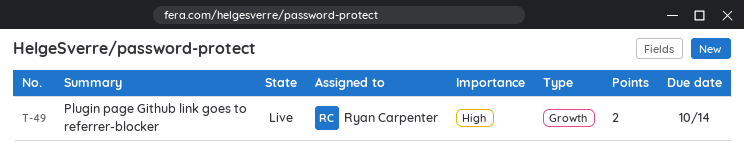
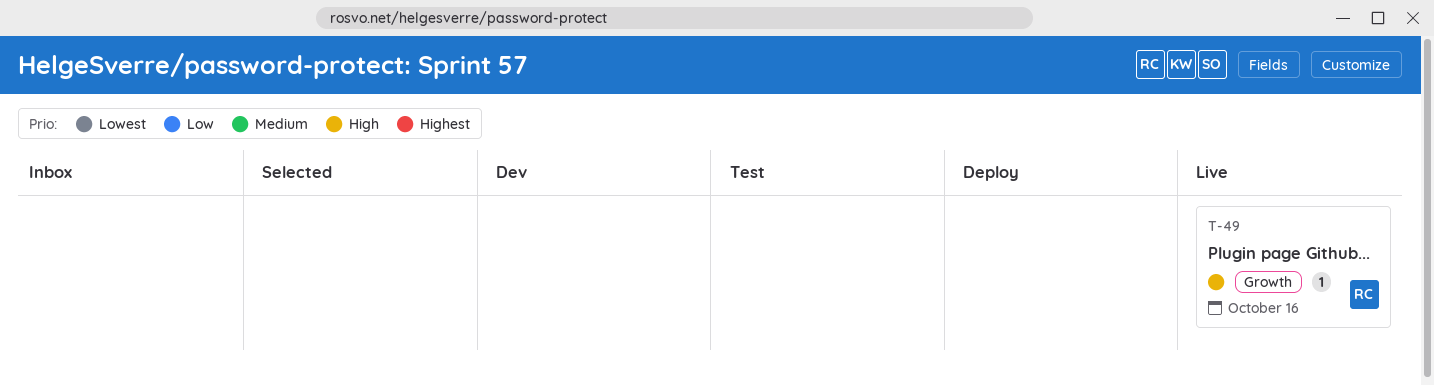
T-49, estimate: 2 -> 1
T-49, due: Oct 14 -> Oct 16

